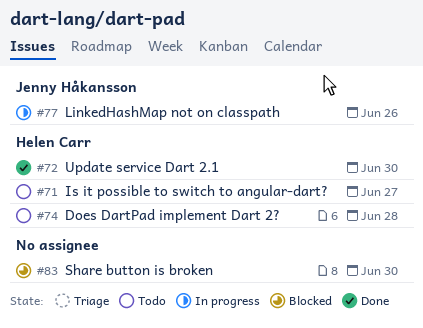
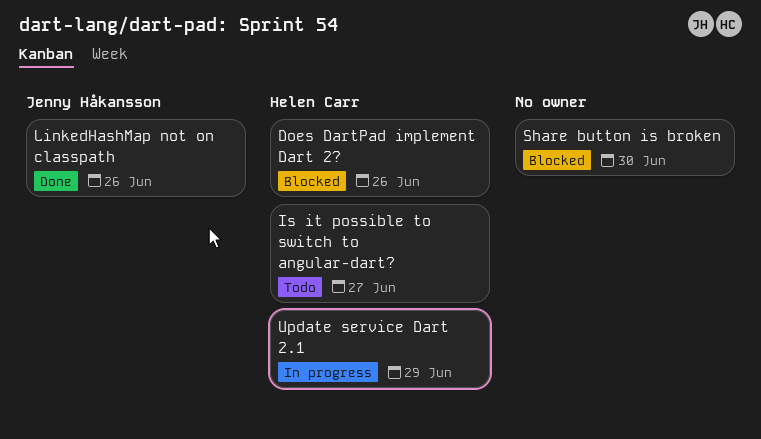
Does DartPad implement Dart 2?, status: Todo -> Blocked
Does DartPad implement Dart 2?, due: Jun 28 -> Jun 26
LinkedHashMap not on classpath, status: In progress -> Done
Update service Dart 2.1, status: Done -> In progress
Update service Dart 2.1, due: Jun 30 -> Jun 29

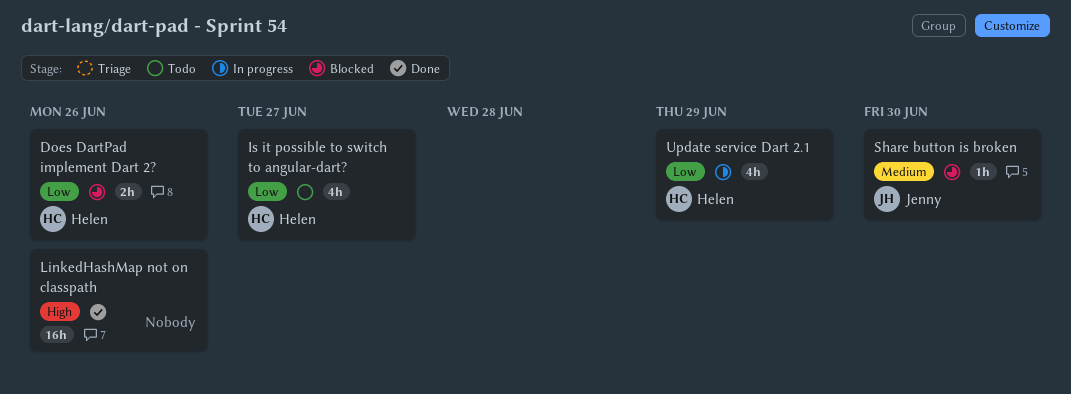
LinkedHashMap not on classpath, owner: Jenny Håkansson -> none
Share button is broken, owner: none -> Jenny Håkansson

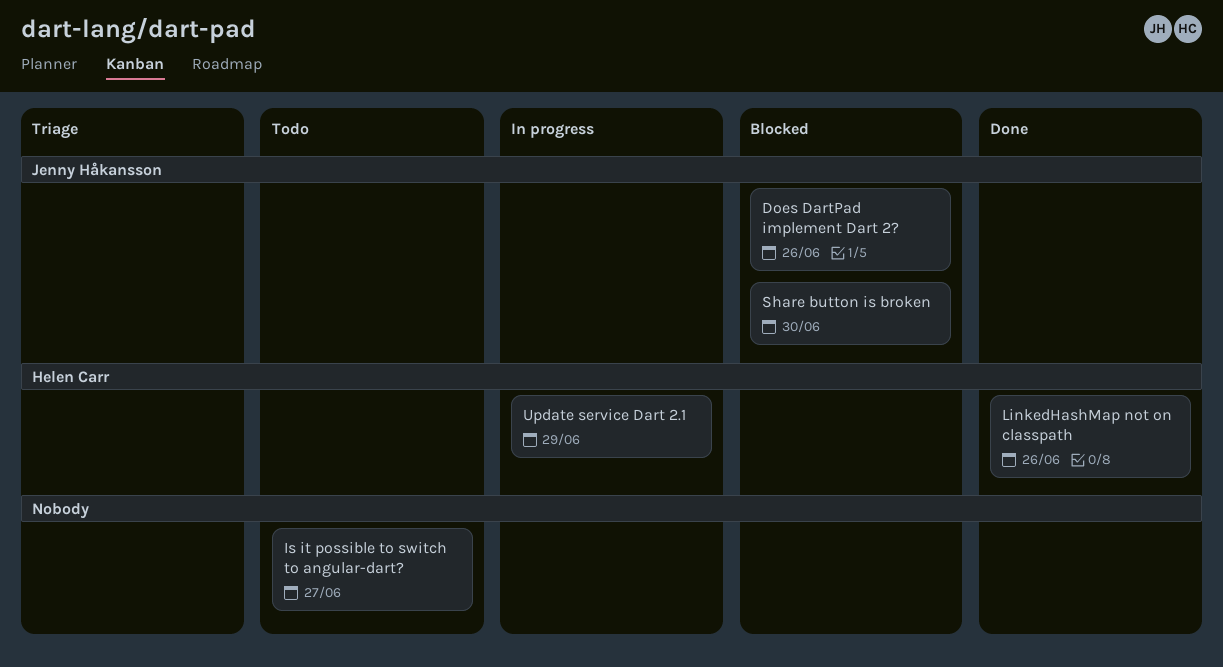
Does DartPad implement Dart 2?, owner: Helen Carr -> Jenny Håkansson
Is it possible to switch to angular-dart?, owner: Helen Carr -> none
LinkedHashMap not on classpath, owner: none -> Helen Carr

